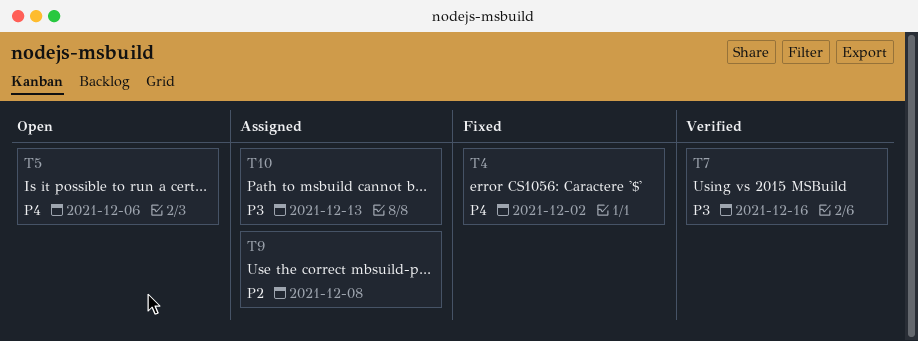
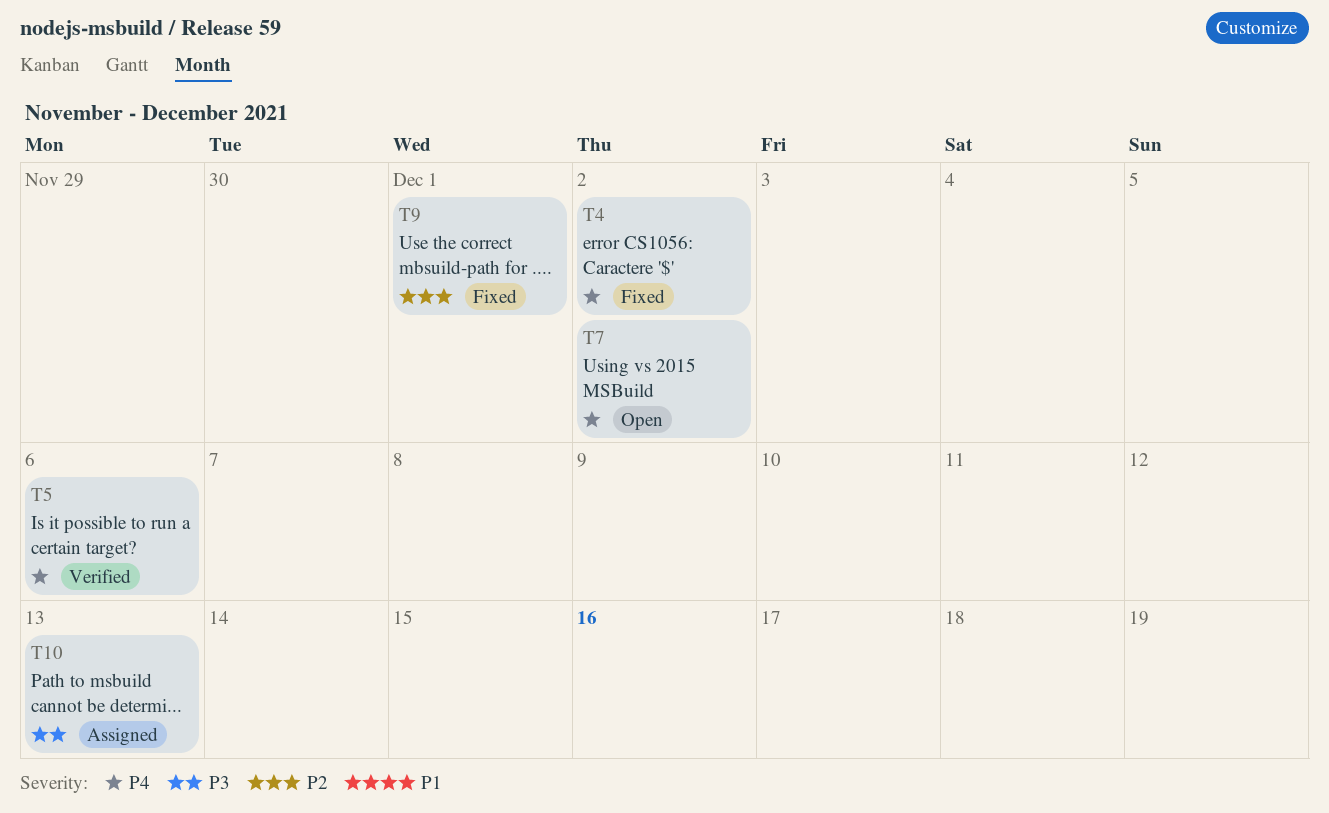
T5, status: Open -> Verified
T7, status: Verified -> Open
T7, priority: P3 -> P4
T7, due: Dec 16 -> Dec 2
T9, status: Assigned -> Fixed
T9, due: Dec 8 -> Dec 1

